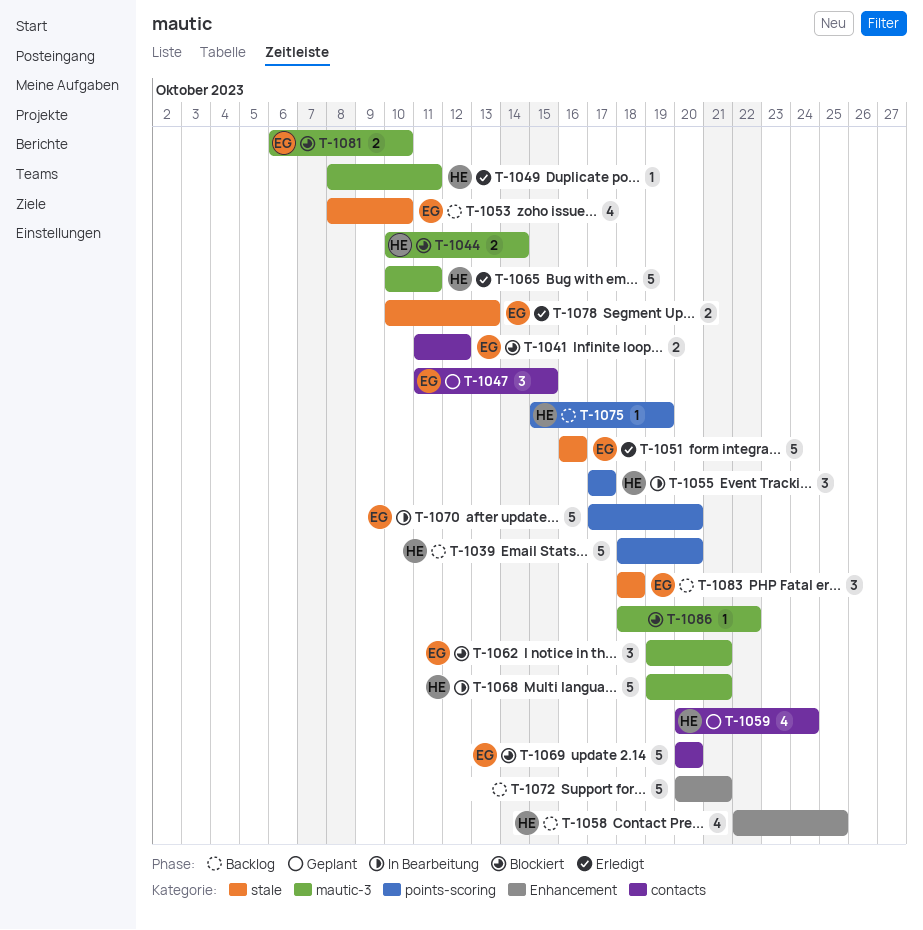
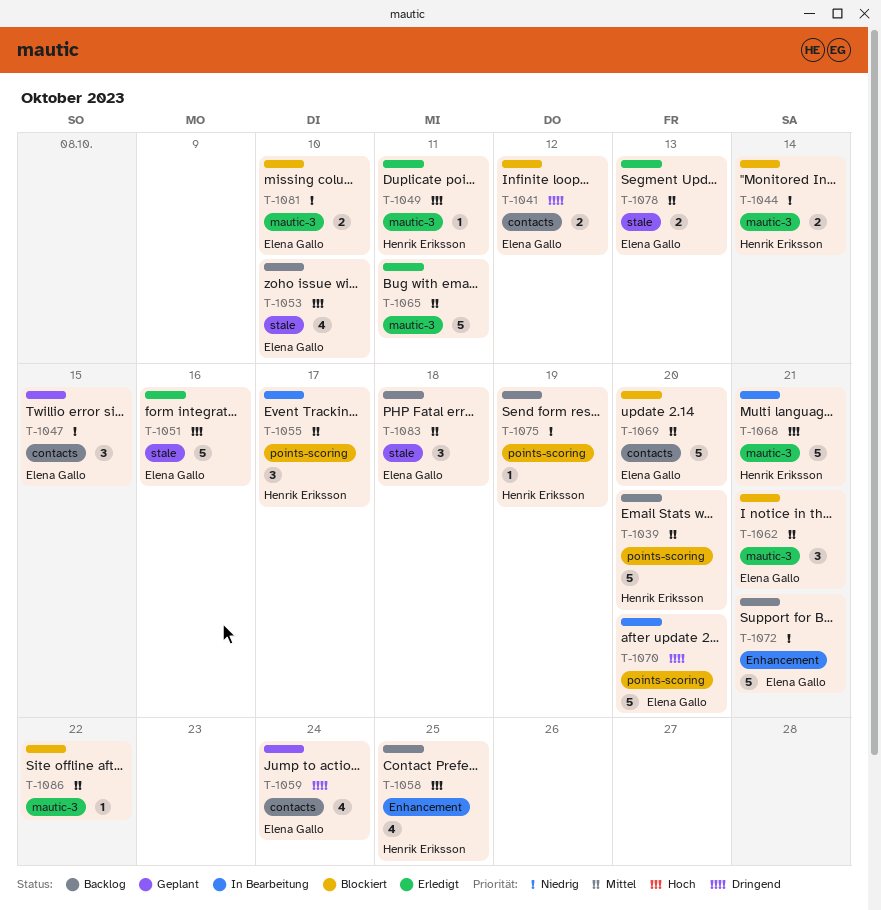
T-1059, owner: Henrik Eriksson -> Elena Gallo
T-1065, owner: Henrik Eriksson -> none
T-1072, owner: none -> Elena Gallo

